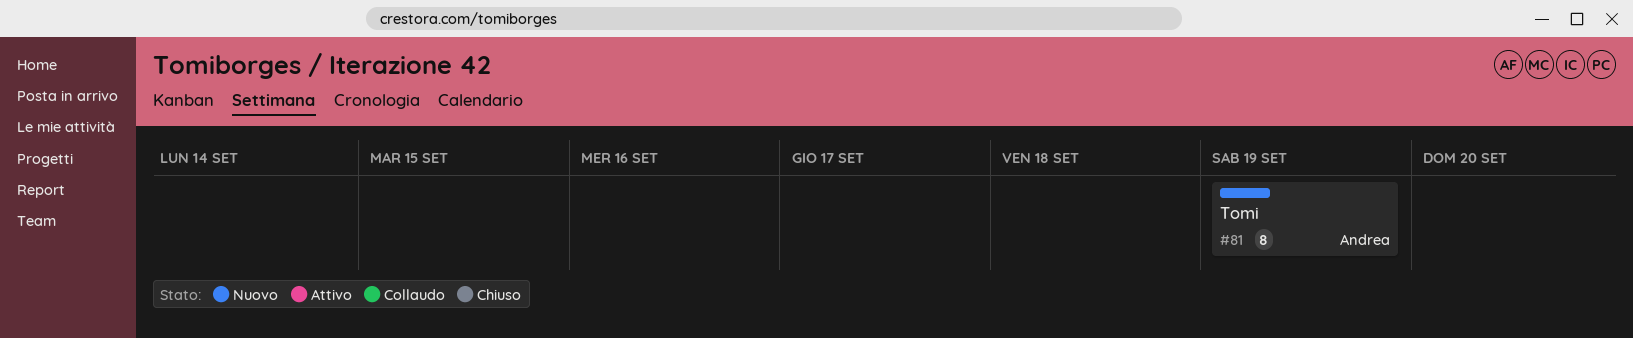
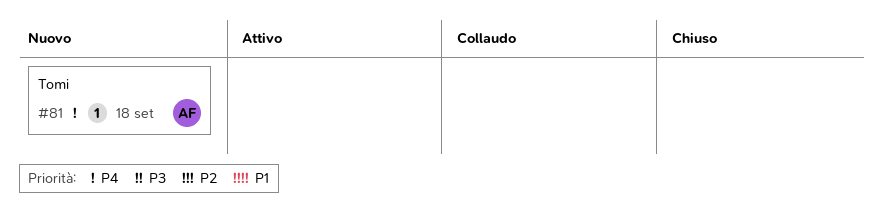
#81, estimate: 8 -> 1
#81, due: Sep 19 -> Sep 18

